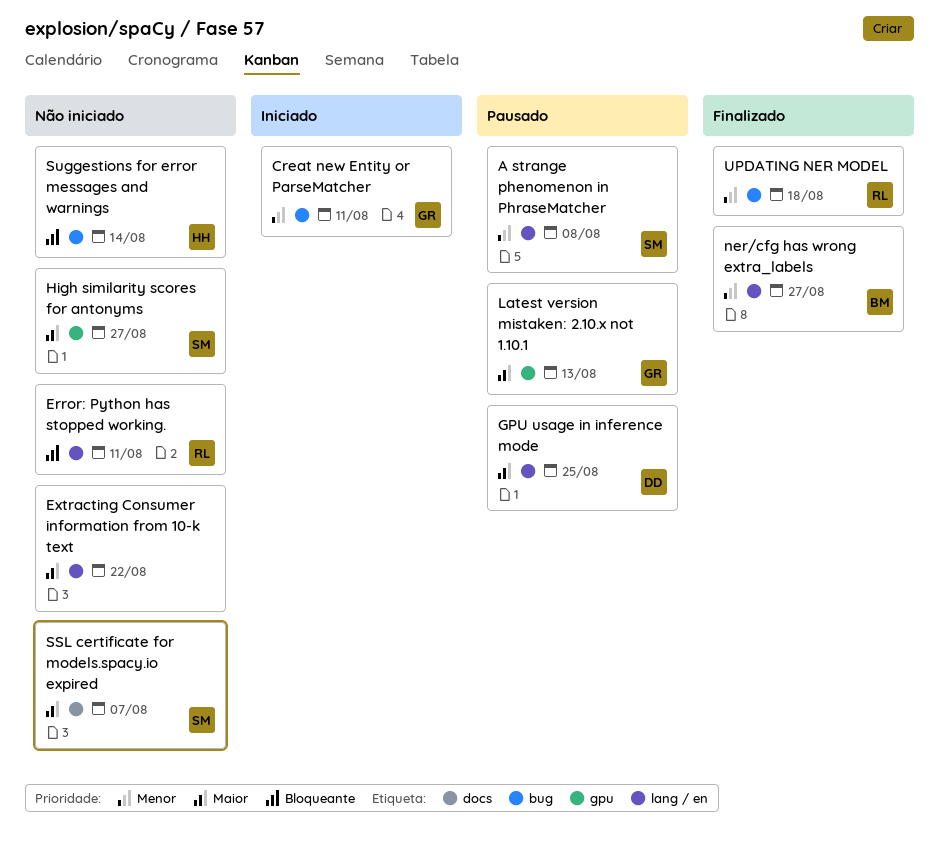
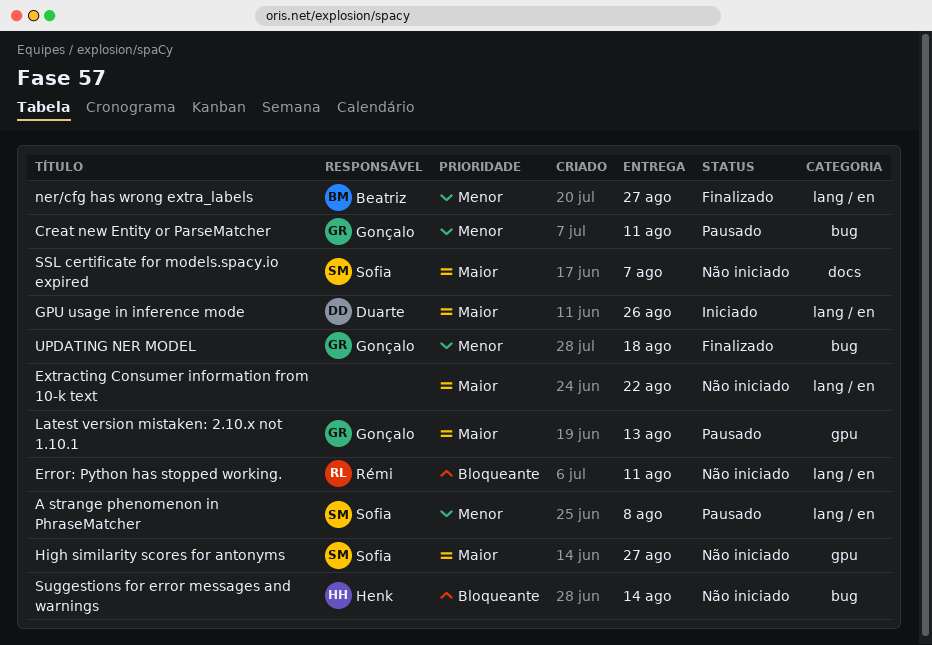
Creat new Entity or ParseMatcher, status: Iniciado -> Pausado
GPU usage in inference mode, status: Pausado -> Iniciado
GPU usage in inference mode, due: Aug 25 -> Aug 26
UPDATING NER MODEL, owner: Rémi -> Gonçalo

